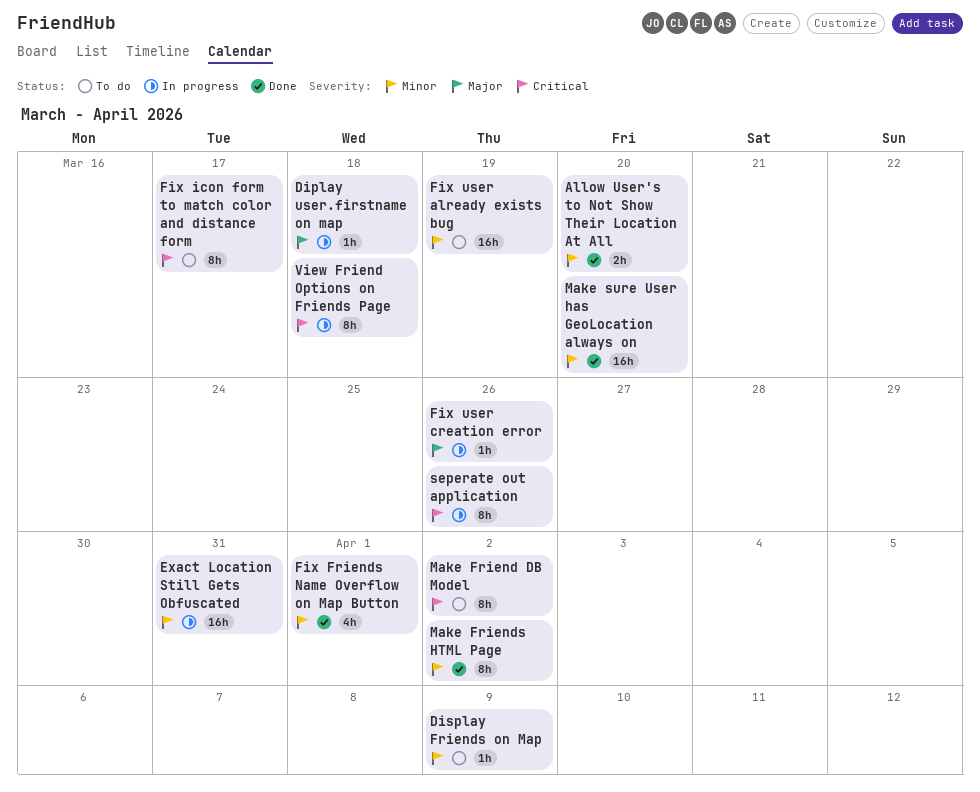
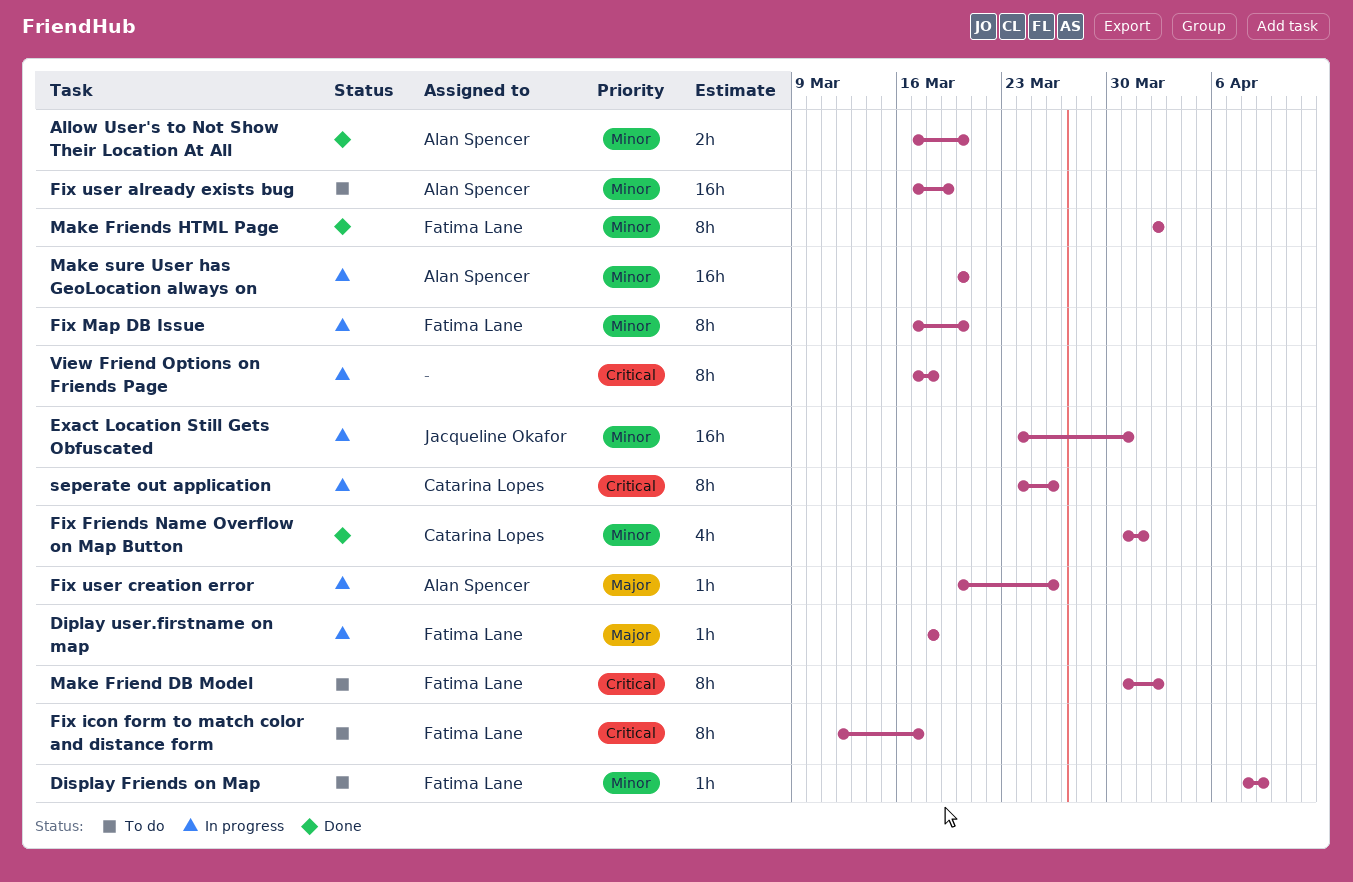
Fix Map DB Issue: none -> present
Make sure User has GeoLocation always on, status: Done -> In progress

